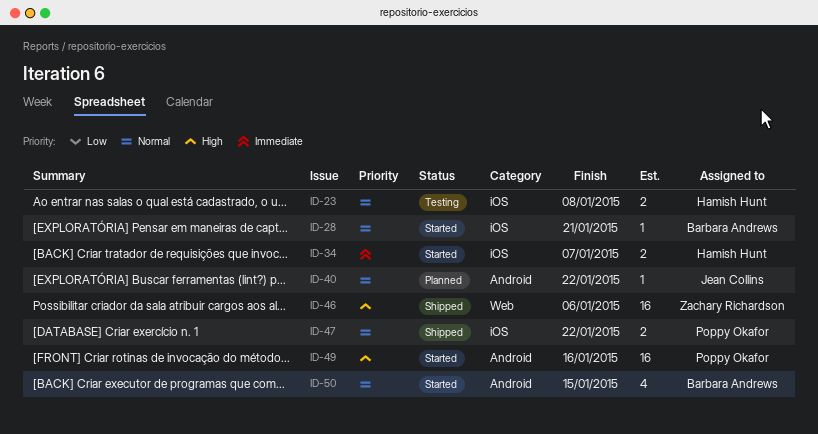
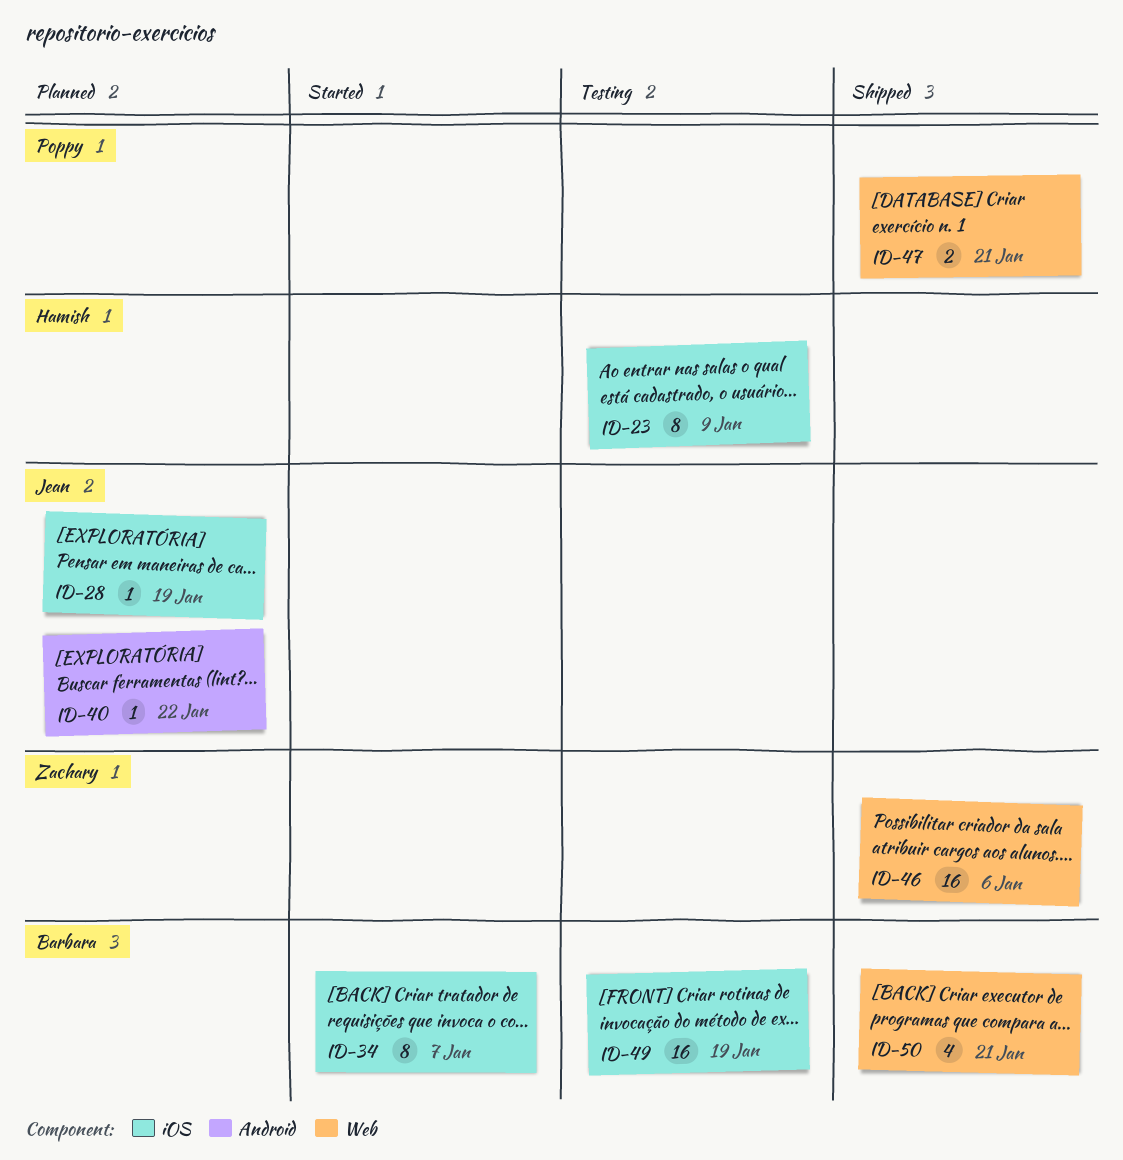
ID-23, estimate: 2 -> 8
ID-23, due: Jan 8 -> Jan 9
ID-28, status: Started -> Planned
ID-28, owner: Barbara Andrews -> Jean Collins
ID-28, due: Jan 21 -> Jan 19
ID-34, owner: Hamish Hunt -> Barbara Andrews
ID-34, estimate: 2 -> 8
ID-47, label: iOS -> Web
ID-47, due: Jan 22 -> Jan 21
ID-49, status: Started -> Testing
ID-49, owner: Poppy Okafor -> Barbara Andrews
ID-49, label: Android -> iOS
ID-49, due: Jan 16 -> Jan 19
ID-50, status: Started -> Shipped
ID-50, label: Android -> Web
ID-50, due: Jan 15 -> Jan 21

